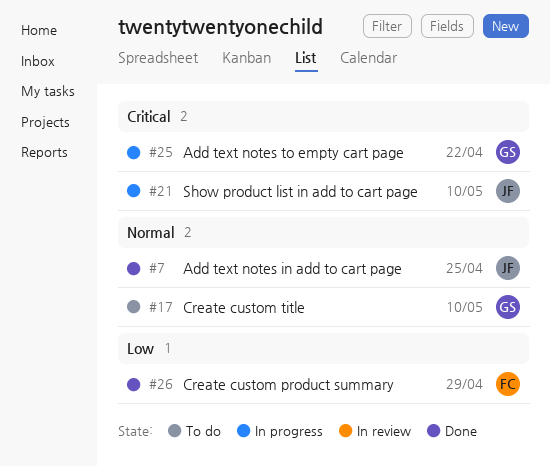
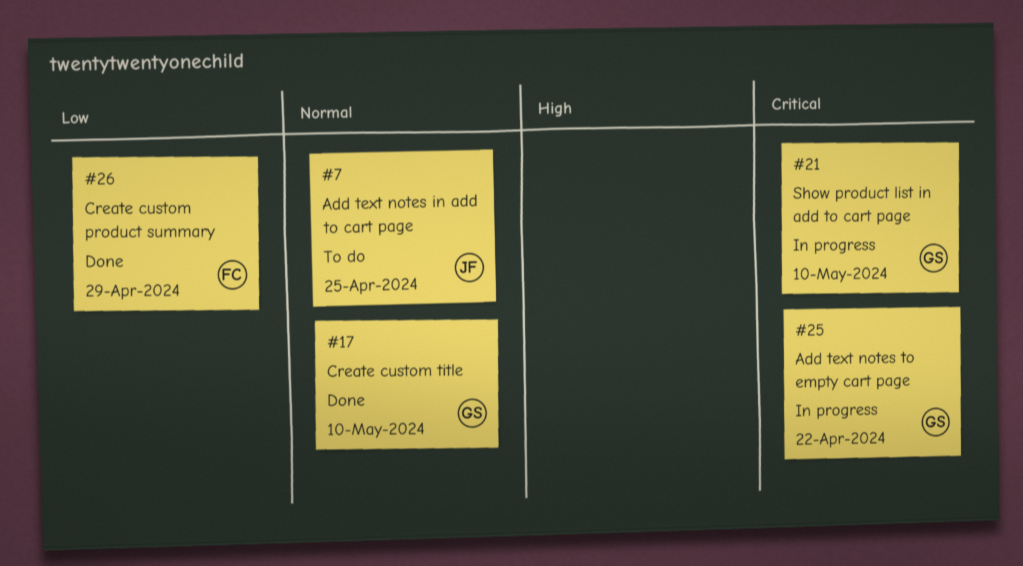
#7, status: Done -> To do
#17, status: To do -> Done
#21, owner: JF -> GS

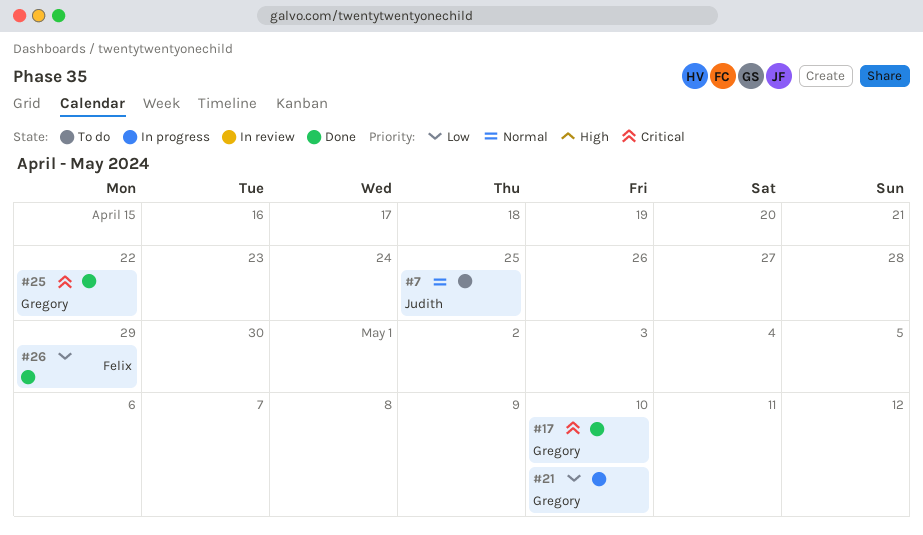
#17, priority: Normal -> Critical
#21, priority: Critical -> Low
#25, status: In progress -> Done

